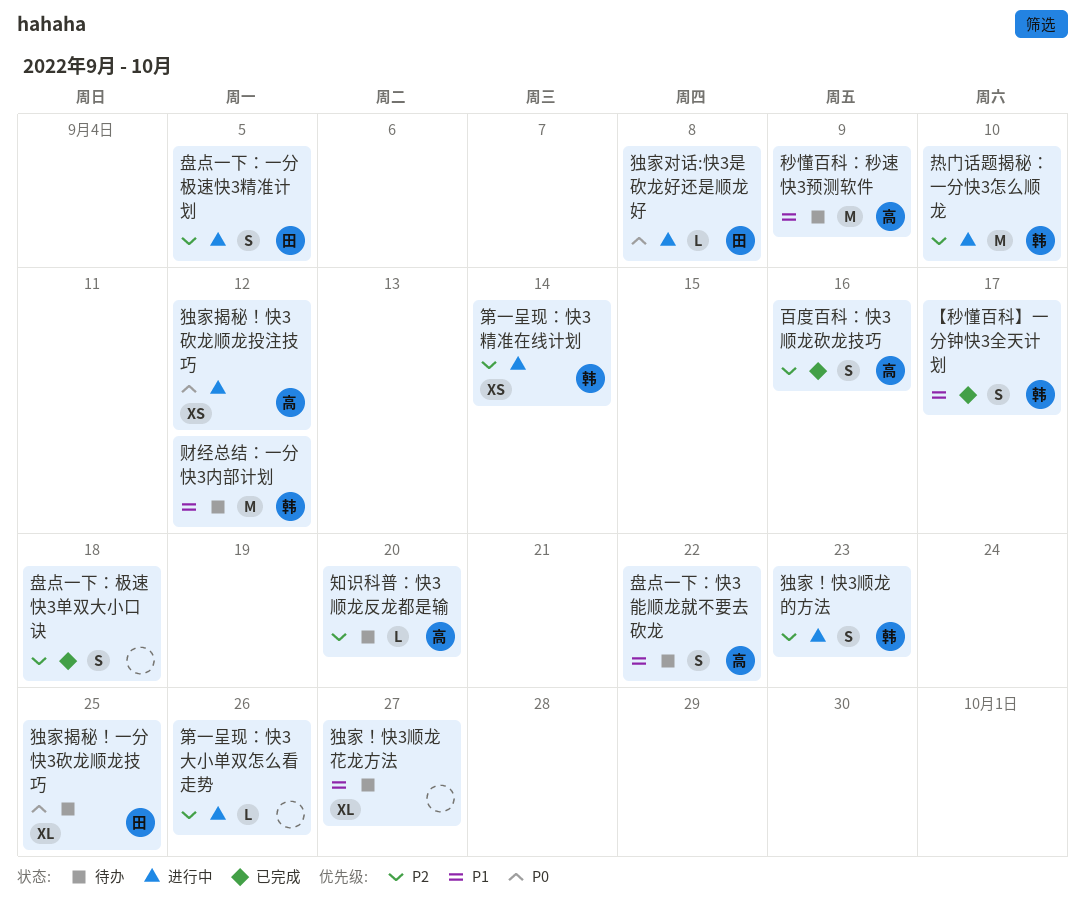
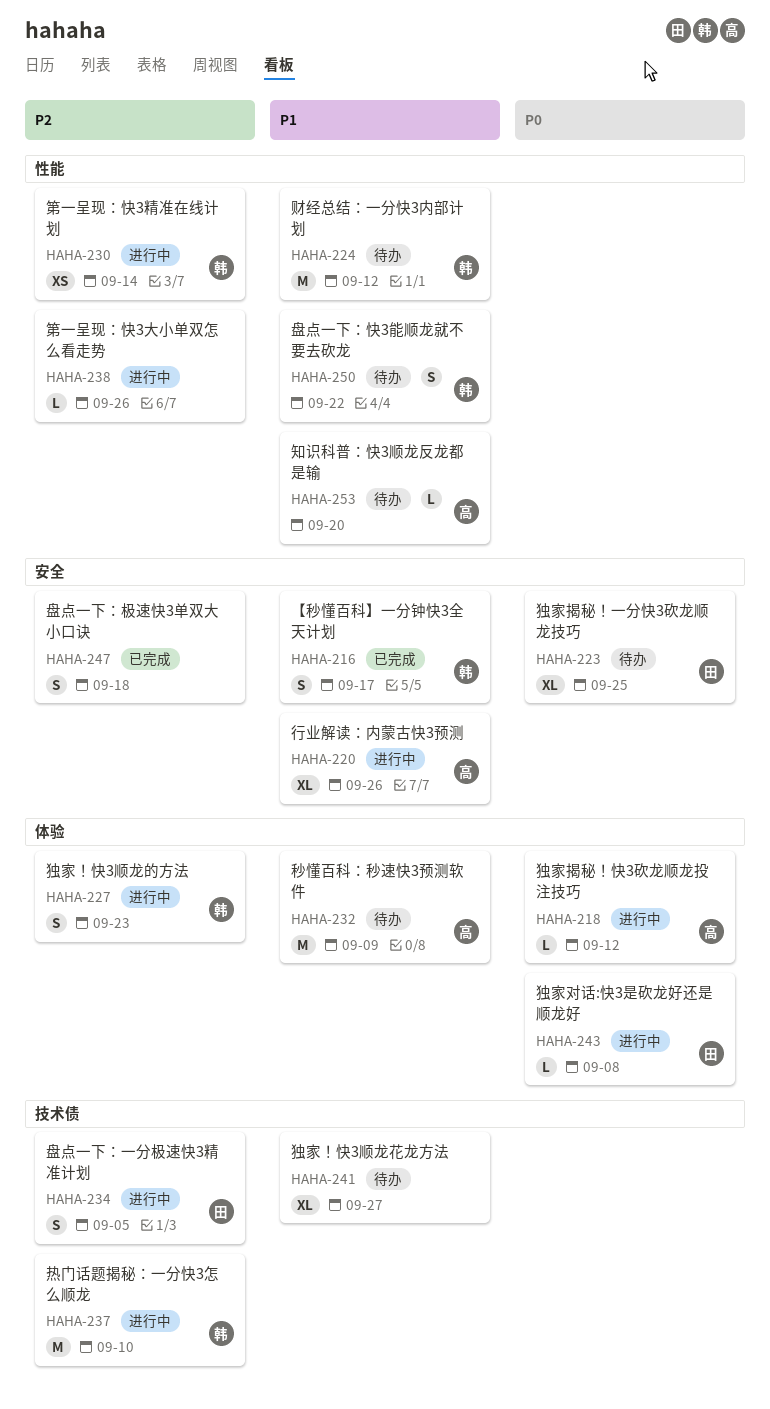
独家揭秘！快3砍龙顺龙投注技巧, estimate: XS -> L
百度百科：快3顺龙砍龙技巧: present -> none
盘点一下：快3能顺龙就不要去砍龙, owner: 高 -> 韩
知识科普：快3顺龙反龙都是输, priority: P2 -> P1
行业解读：内蒙古快3预测: none -> present

